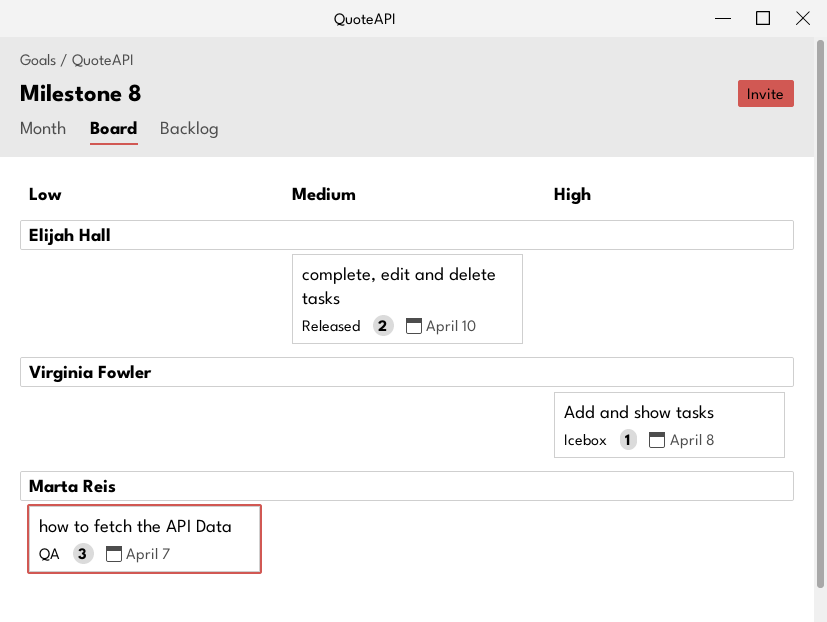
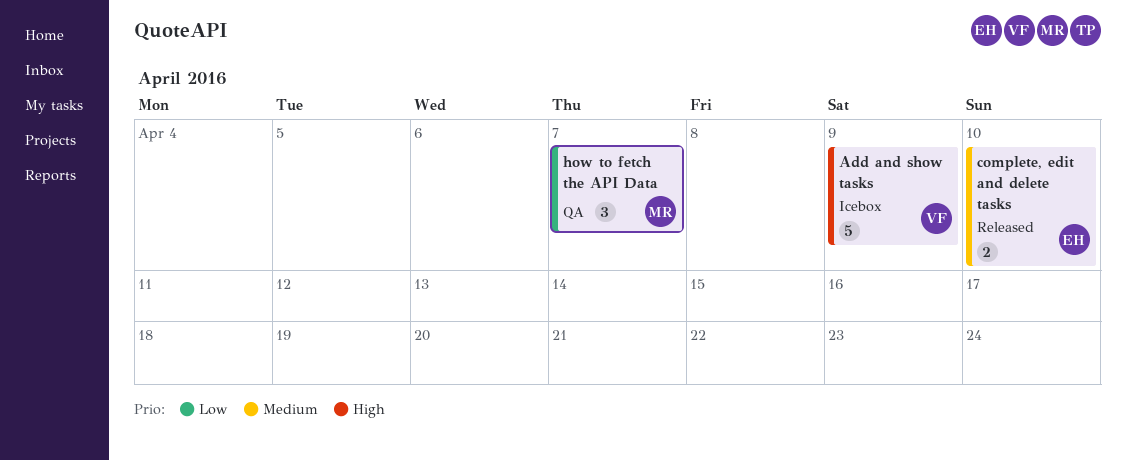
Add and show tasks, estimate: 1 -> 5
Add and show tasks, due: Apr 8 -> Apr 9

